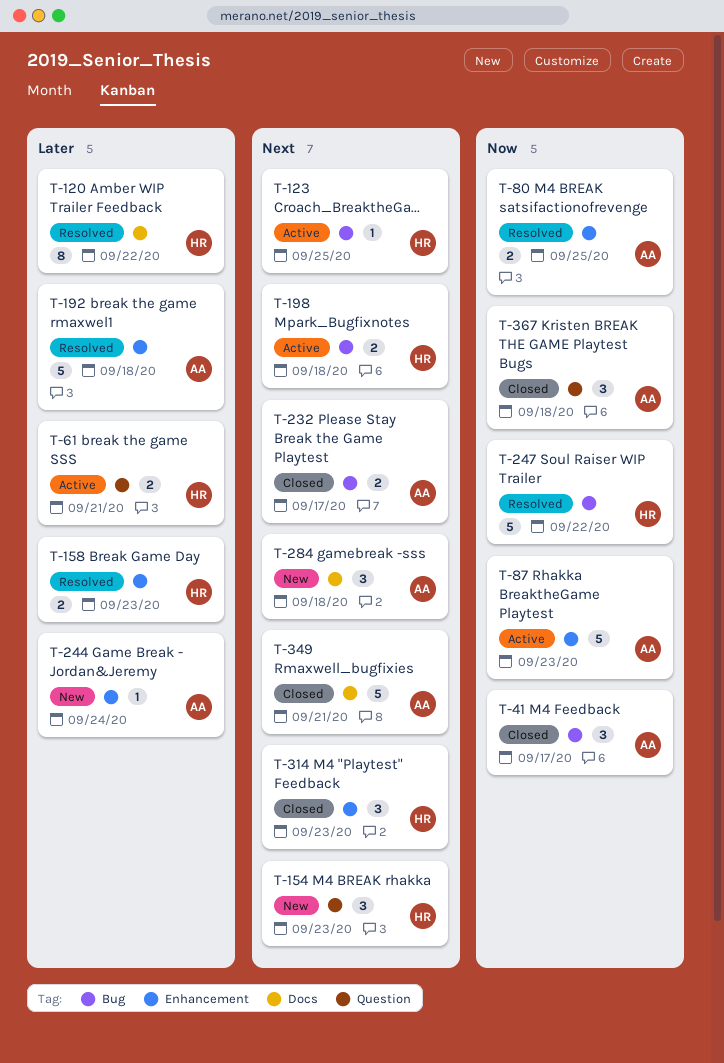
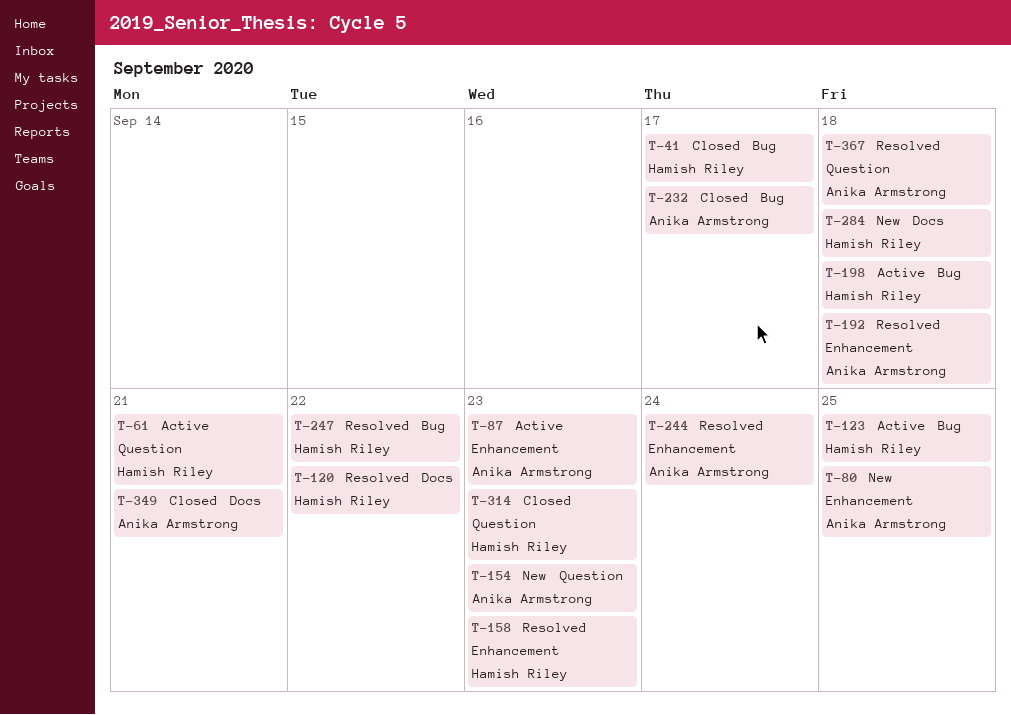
T-41, owner: Anika Armstrong -> Hamish Riley
T-80, status: Resolved -> New
T-154, owner: Hamish Riley -> Anika Armstrong
T-244, status: New -> Resolved
T-284, owner: Anika Armstrong -> Hamish Riley
T-314, label: Enhancement -> Question
T-367, status: Closed -> Resolved

